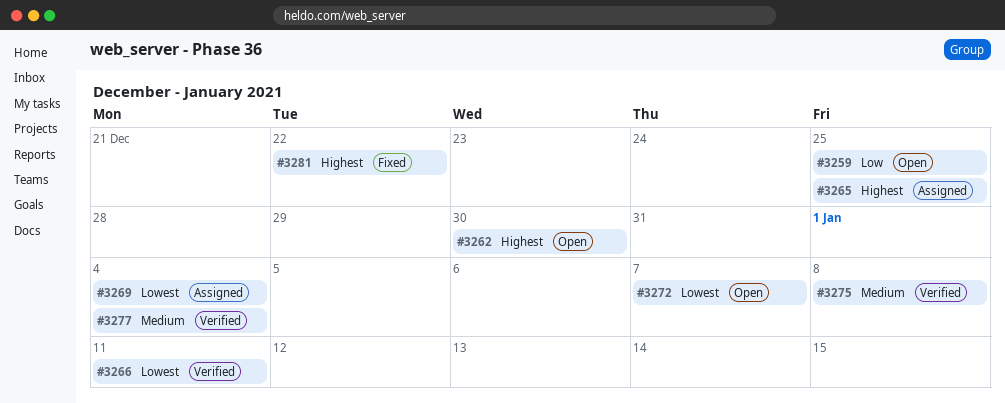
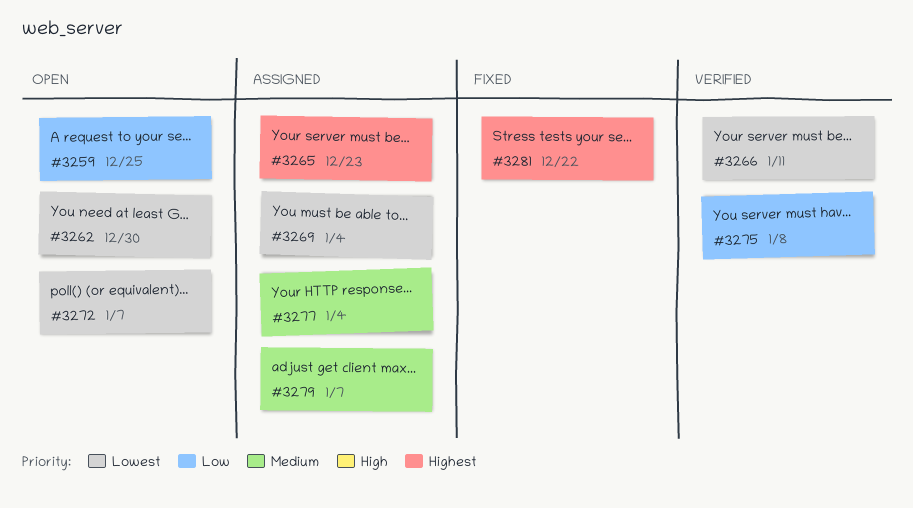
#3262, priority: Highest -> Lowest
#3265, due: Dec 25 -> Dec 23
#3275, priority: Medium -> Low
#3277, status: Verified -> Assigned
#3279: none -> present

